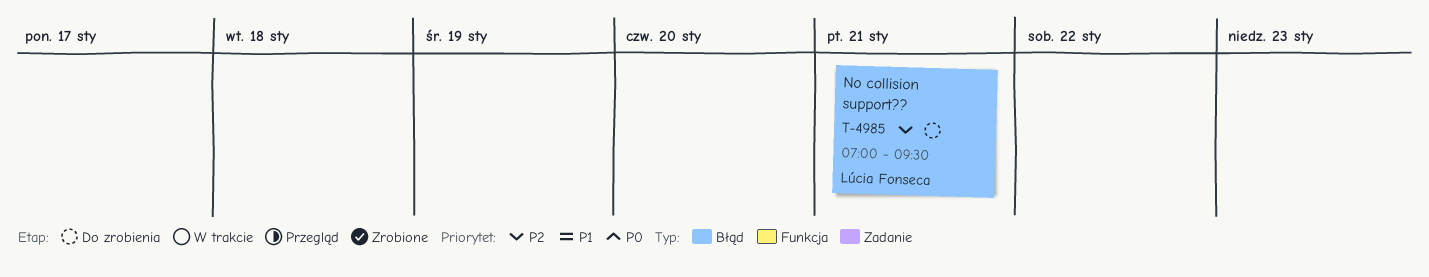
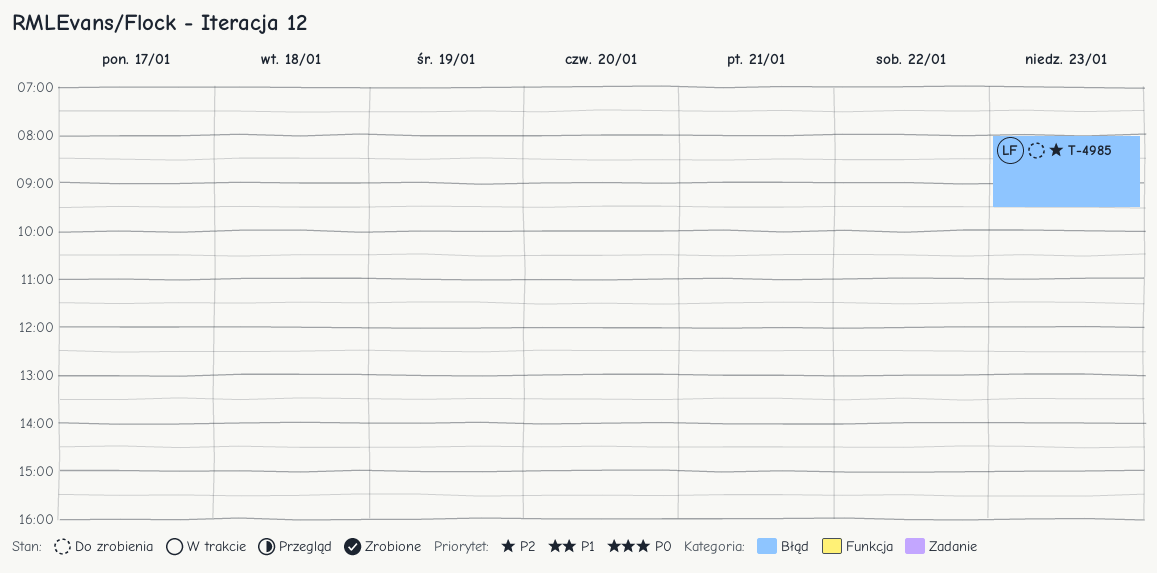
T-4985, day: Jan 21 -> Jan 23
T-4985, begins: 07:00 -> 08:00

